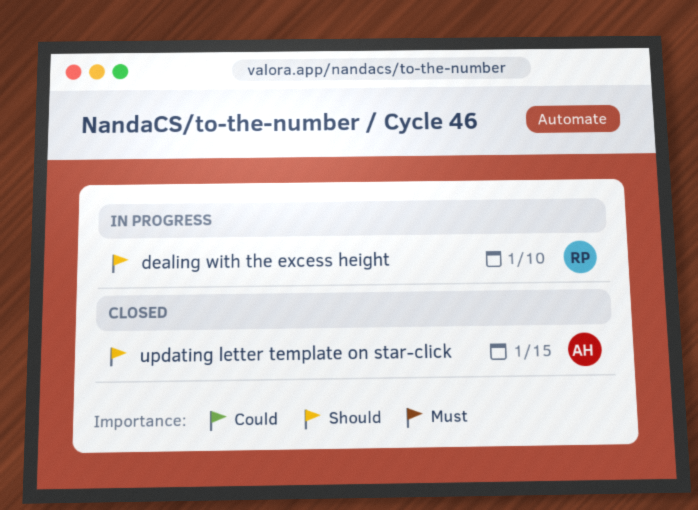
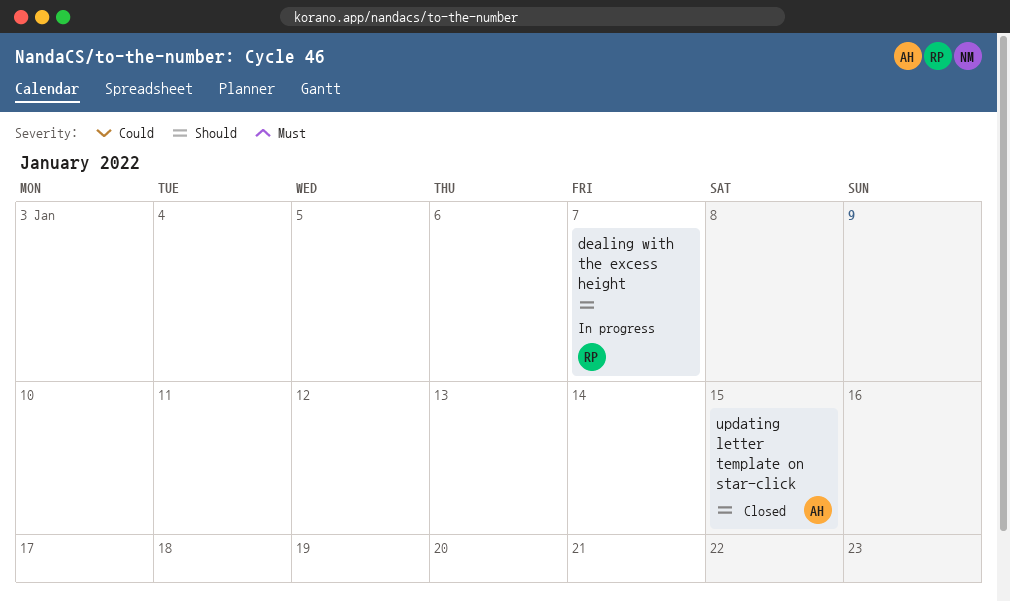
dealing with the excess height, due: Jan 10 -> Jan 7

